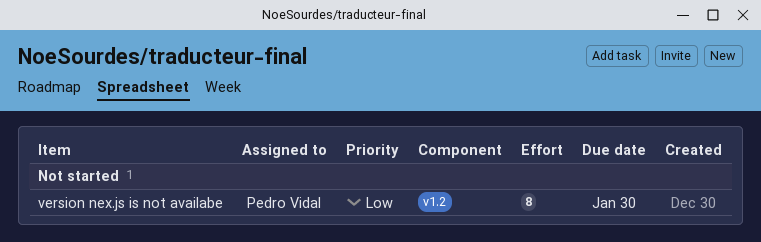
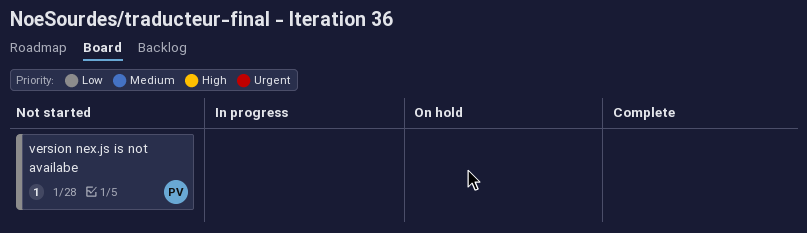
version nex.js is not availabe, estimate: 8 -> 1
version nex.js is not availabe, due: Jan 30 -> Jan 28

